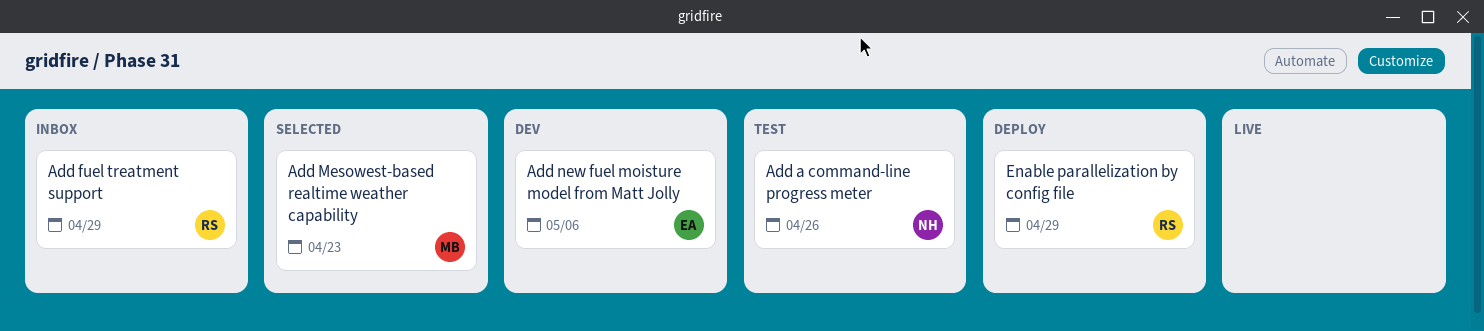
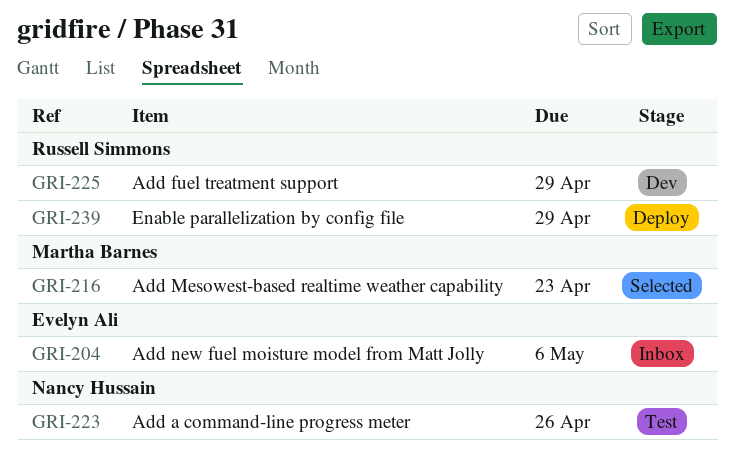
Add fuel treatment support, status: Inbox -> Dev
Add new fuel moisture model from Matt Jolly, status: Dev -> Inbox

